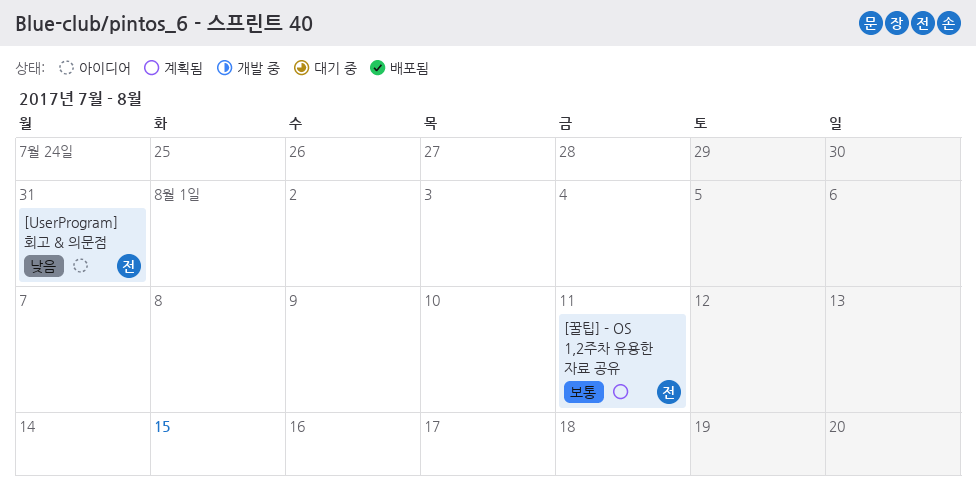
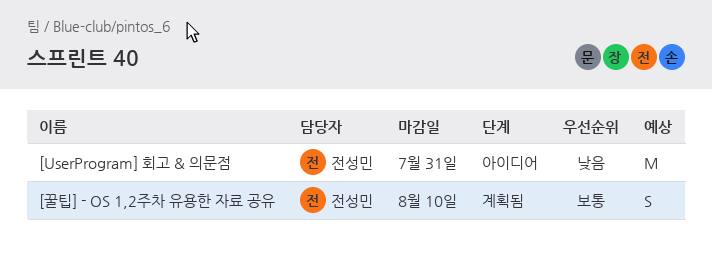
[꿀팁] - OS 1,2주차 유용한 자료 공유, due: Aug 11 -> Aug 10

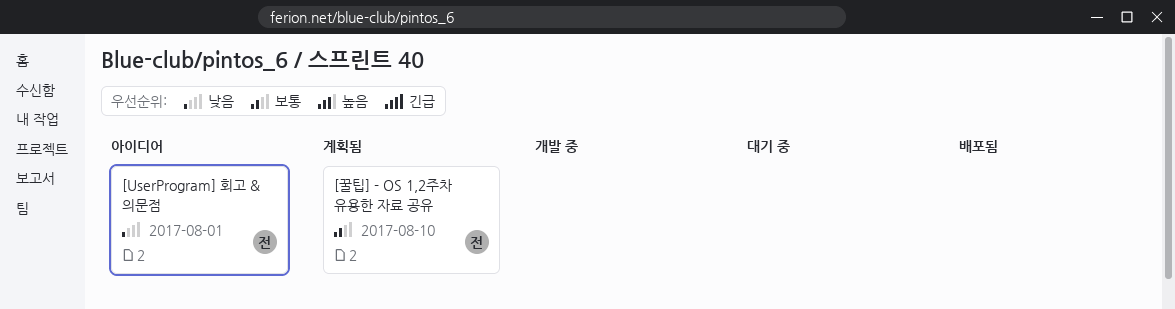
[UserProgram] 회고 & 의문점, due: Jul 31 -> Aug 1

